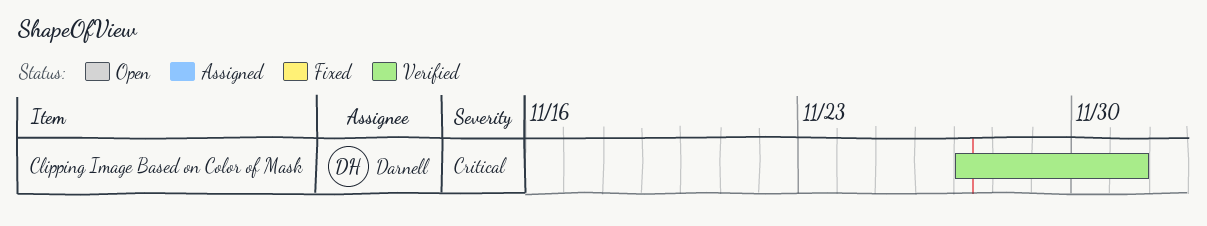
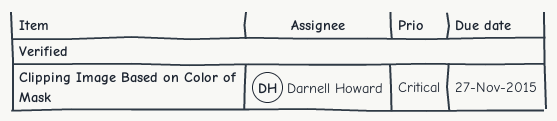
Clipping Image Based on Color of Mask, due: Dec 1 -> Nov 27

